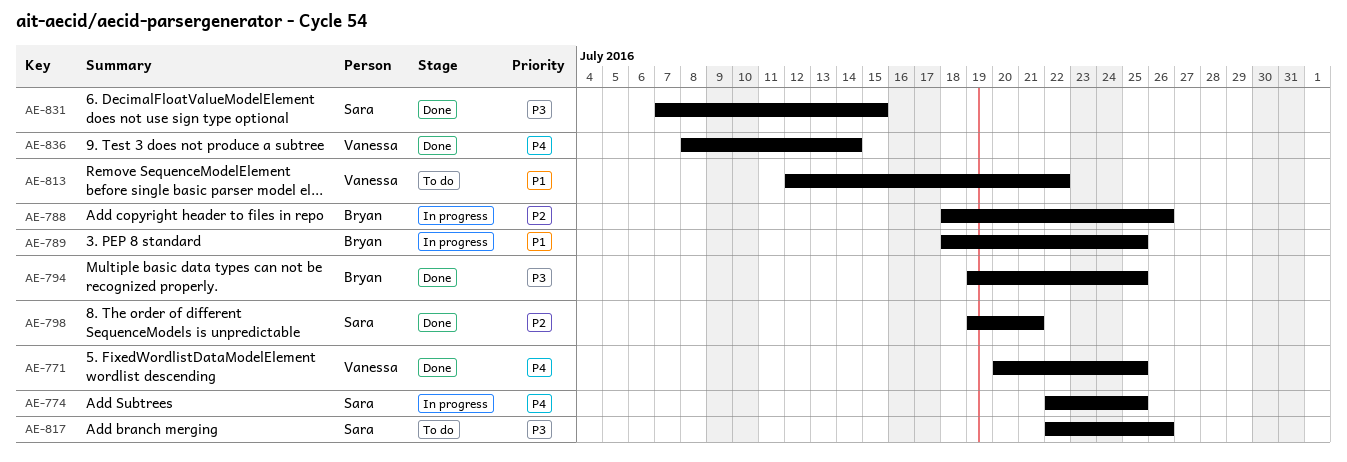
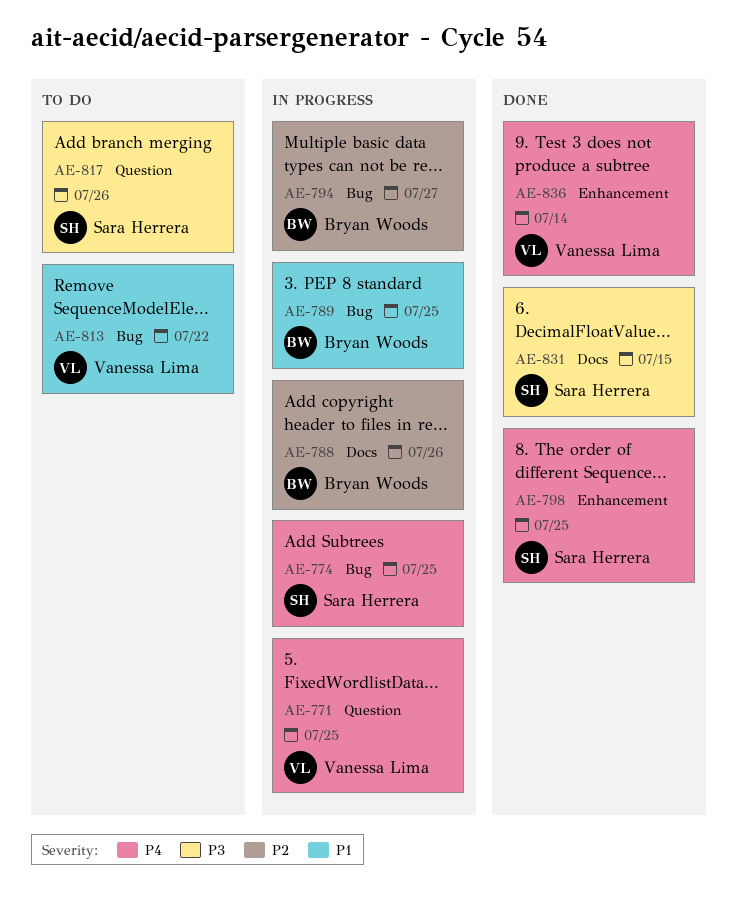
AE-771, status: Done -> In progress
AE-794, status: Done -> In progress
AE-794, priority: P3 -> P2
AE-794, due: Jul 25 -> Jul 27
AE-798, priority: P2 -> P4
AE-798, due: Jul 21 -> Jul 25

